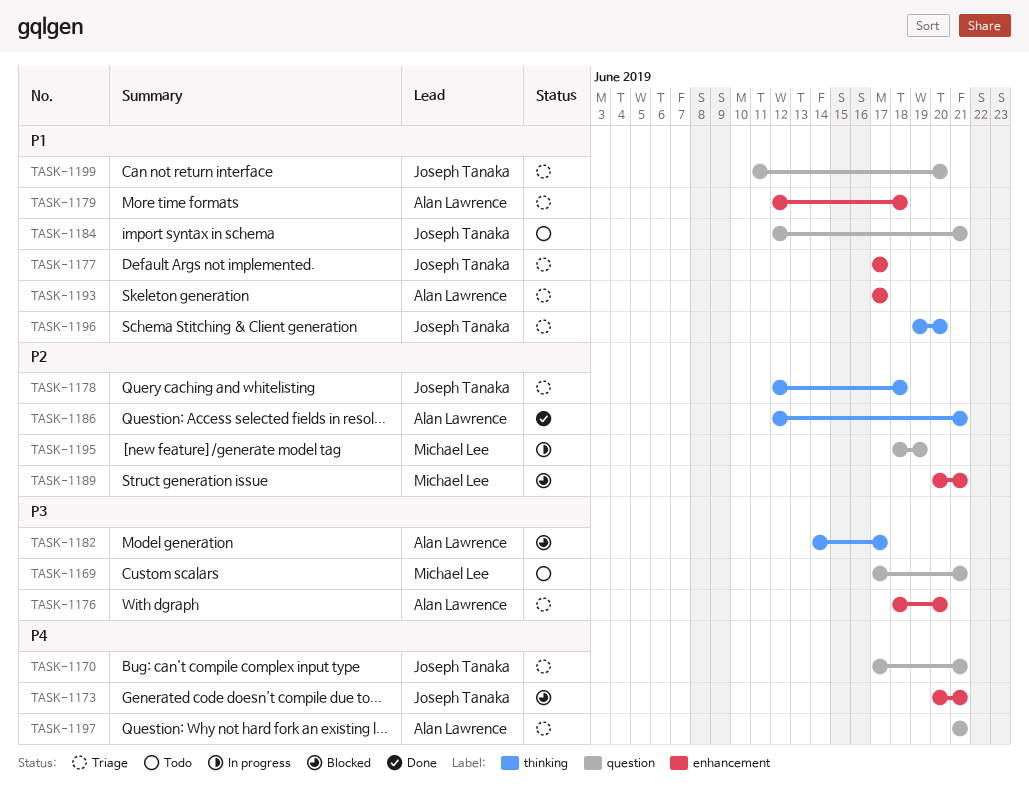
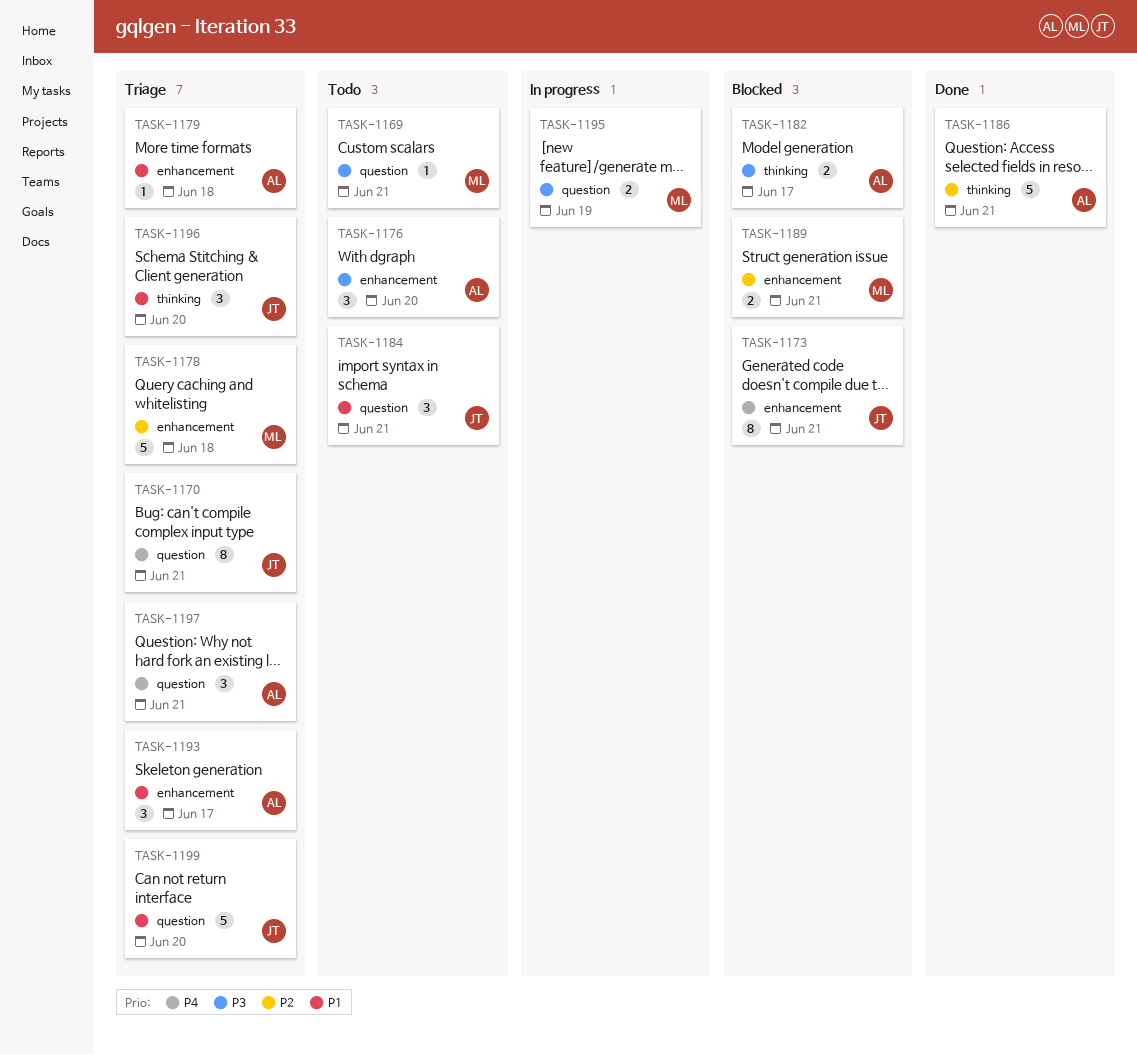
TASK-1176, status: Triage -> Todo
TASK-1177: present -> none
TASK-1178, owner: Joseph Tanaka -> Michael Lee
TASK-1178, label: thinking -> enhancement
TASK-1195, priority: P2 -> P3

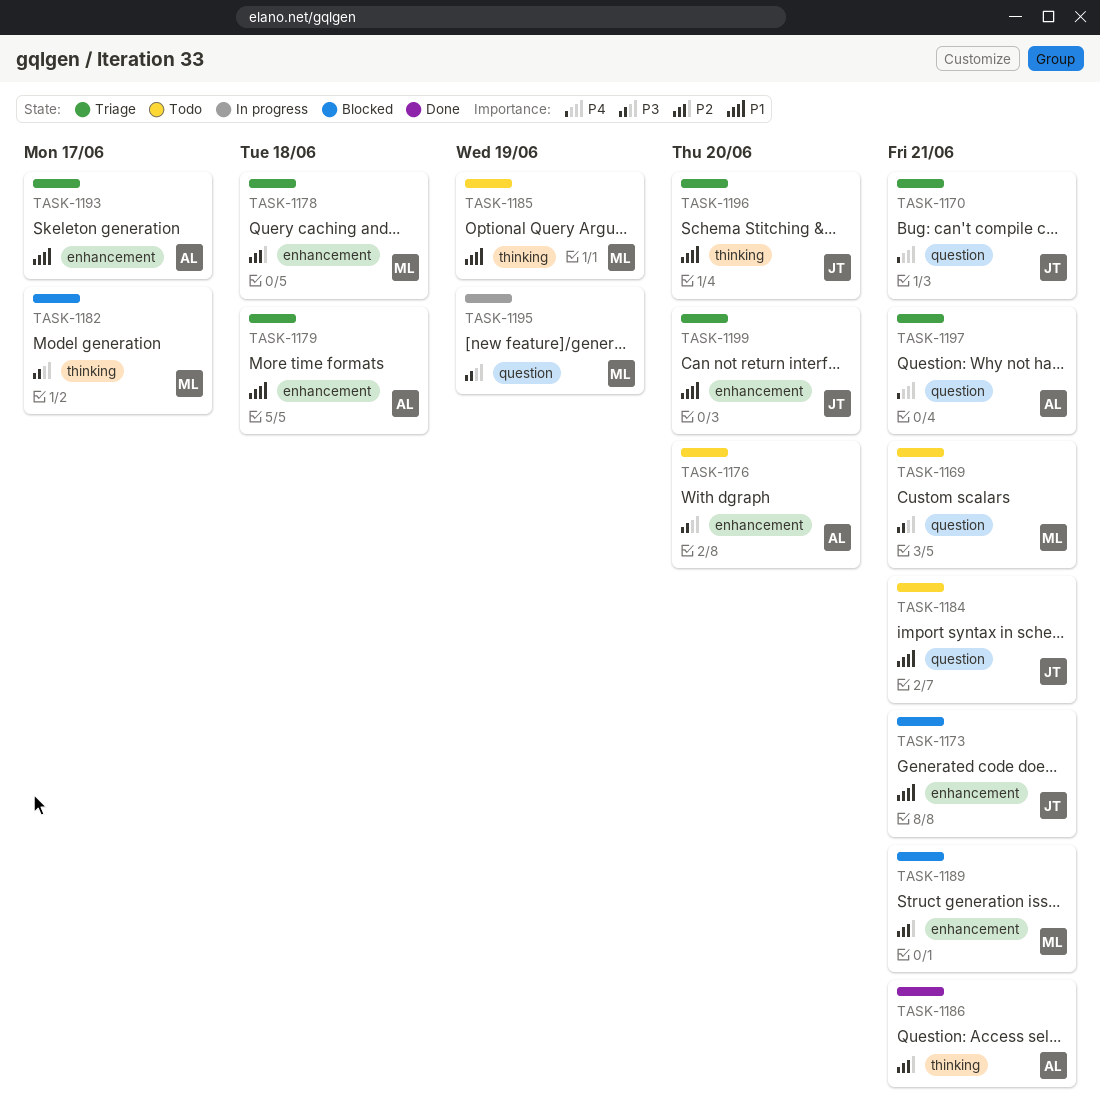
TASK-1173, priority: P4 -> P1
TASK-1182, owner: AL -> ML
TASK-1185: none -> present
TASK-1199, label: question -> enhancement

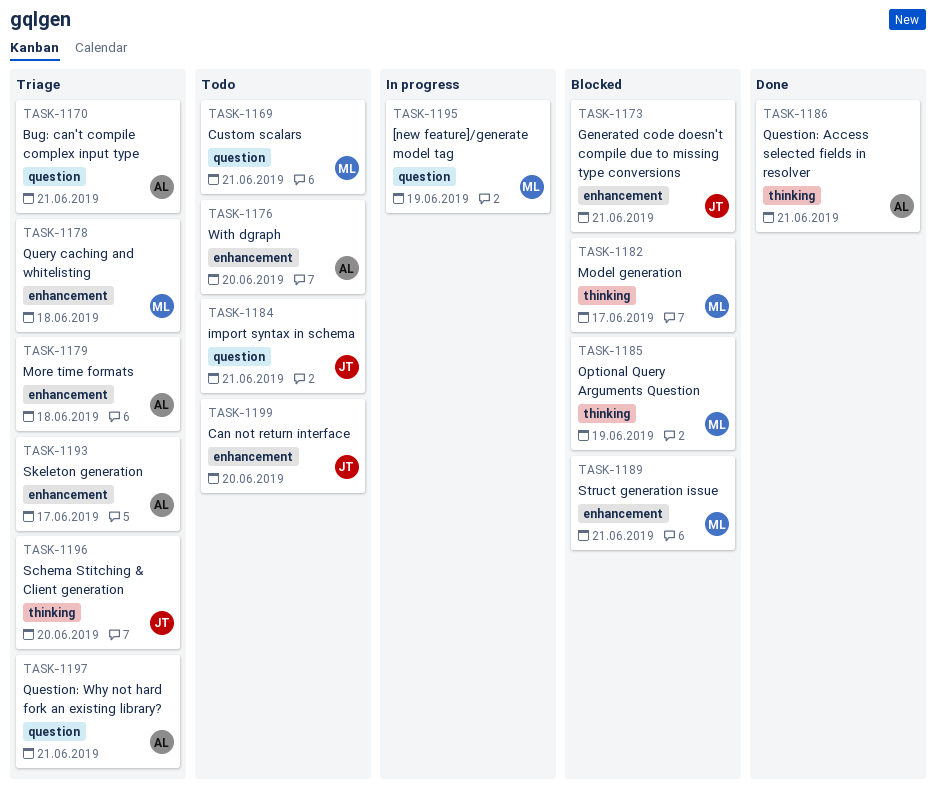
TASK-1170, owner: JT -> AL
TASK-1185, status: Todo -> Blocked
TASK-1199, status: Triage -> Todo

